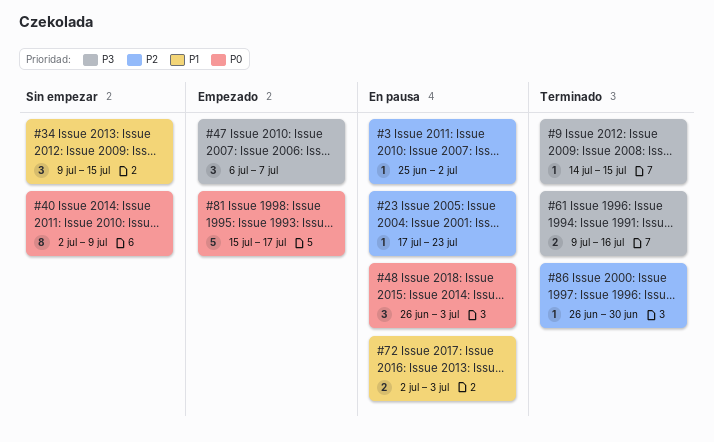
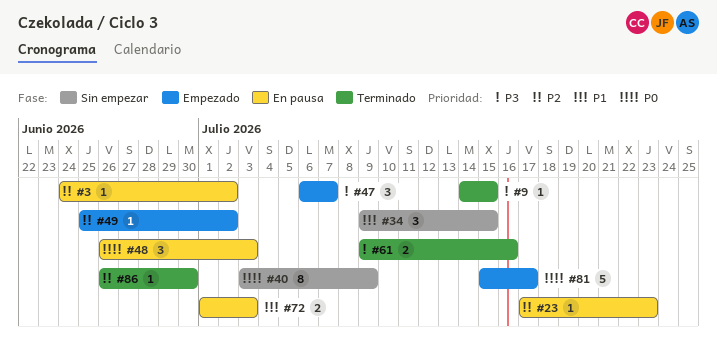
#3, start: Jun 25 -> Jun 24
#40, start: Jul 2 -> Jul 3
#49: none -> present
#72, start: Jul 2 -> Jul 1

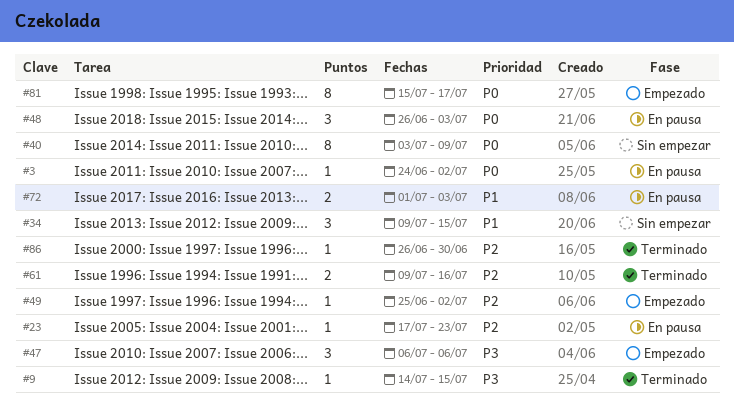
#3, priority: P2 -> P0
#47, due: Jul 7 -> Jul 6
#61, priority: P3 -> P2
#81, estimate: 5 -> 8

